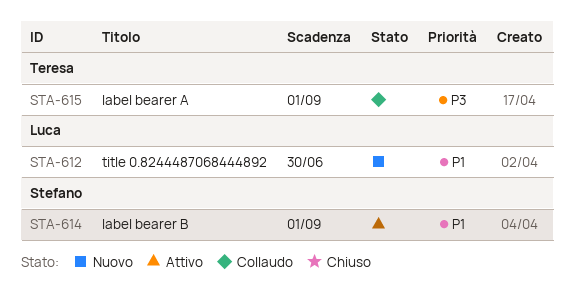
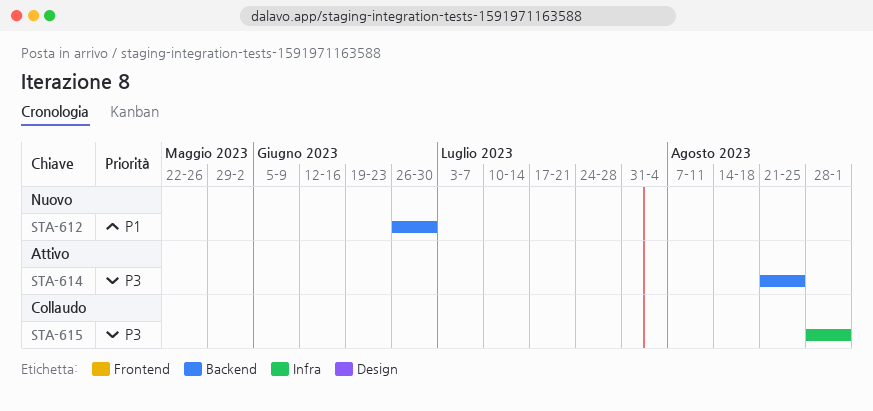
STA-614, priority: P1 -> P3
STA-614, due: Sep 1 -> Aug 25

